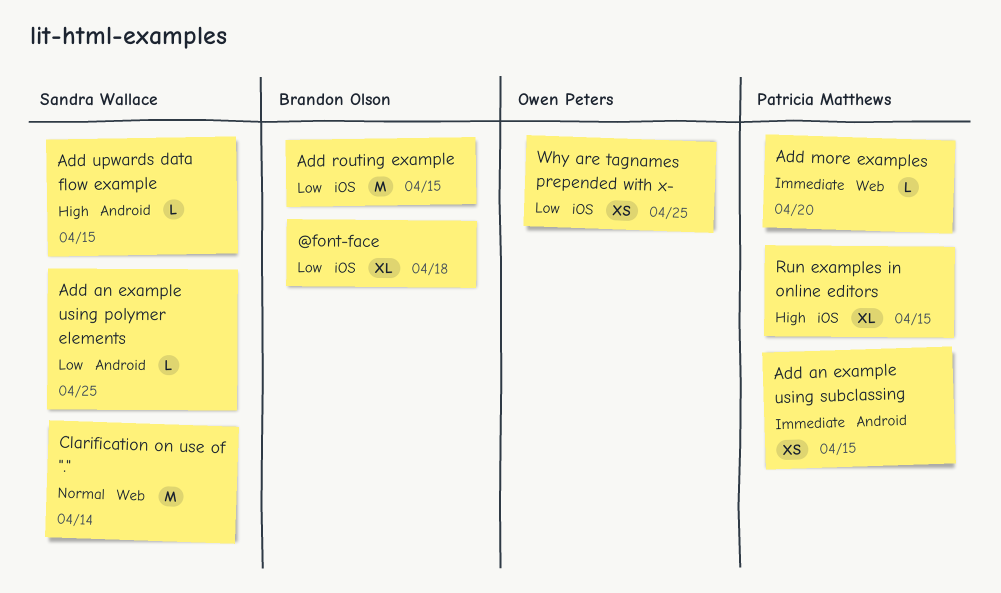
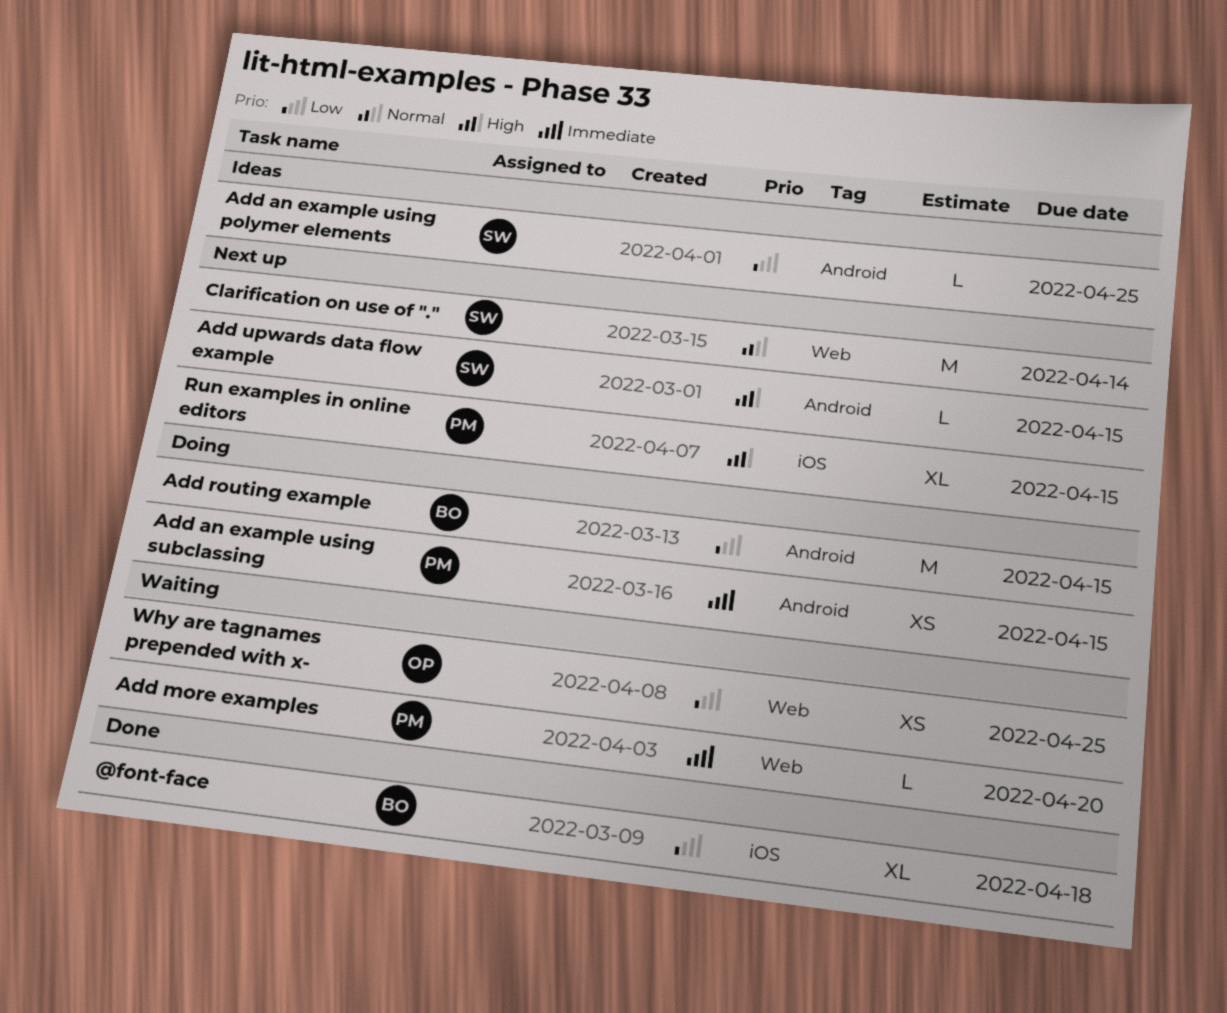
Add routing example, label: iOS -> Android
Why are tagnames prepended with x-, label: iOS -> Web

